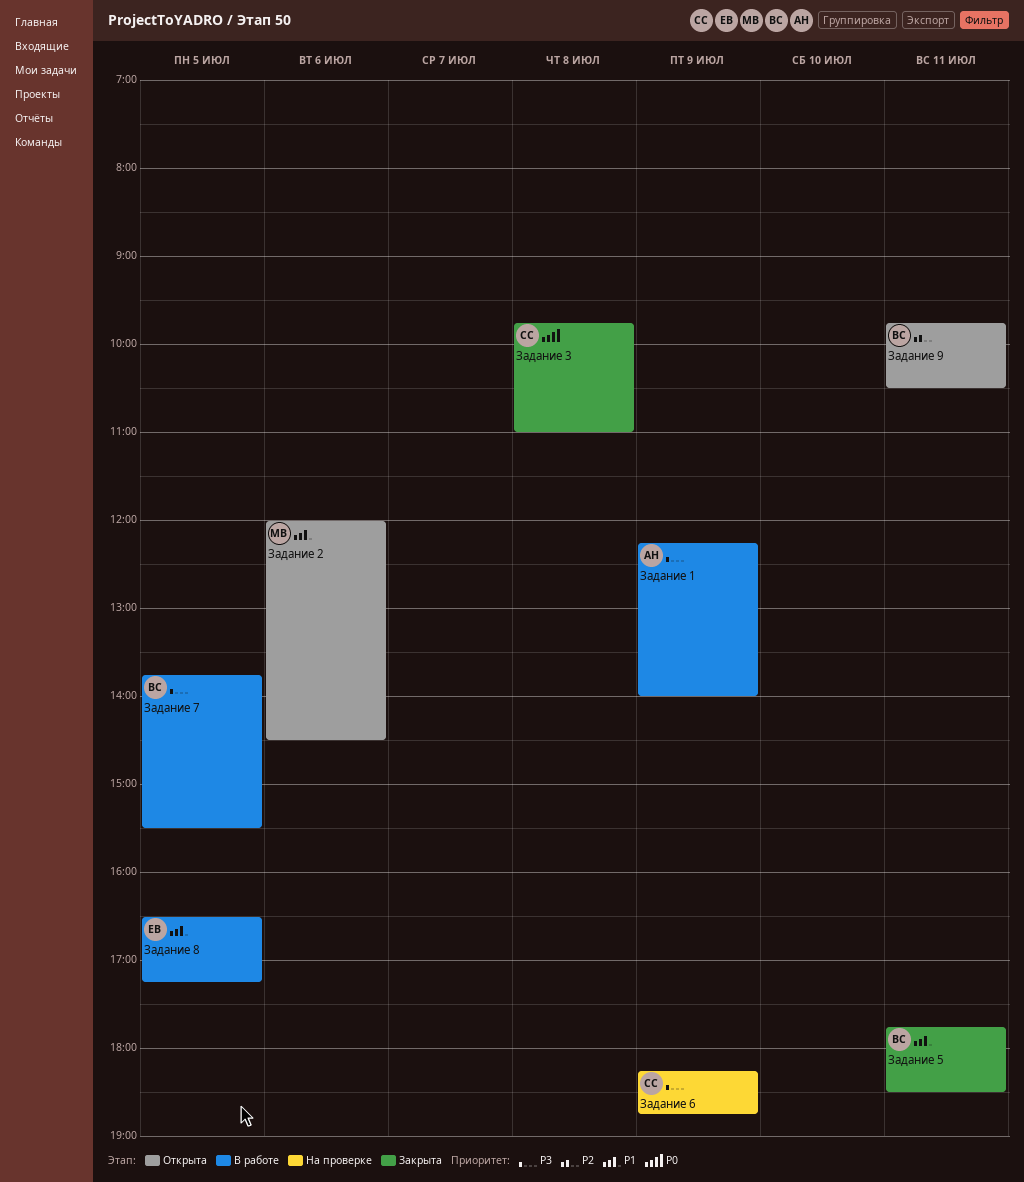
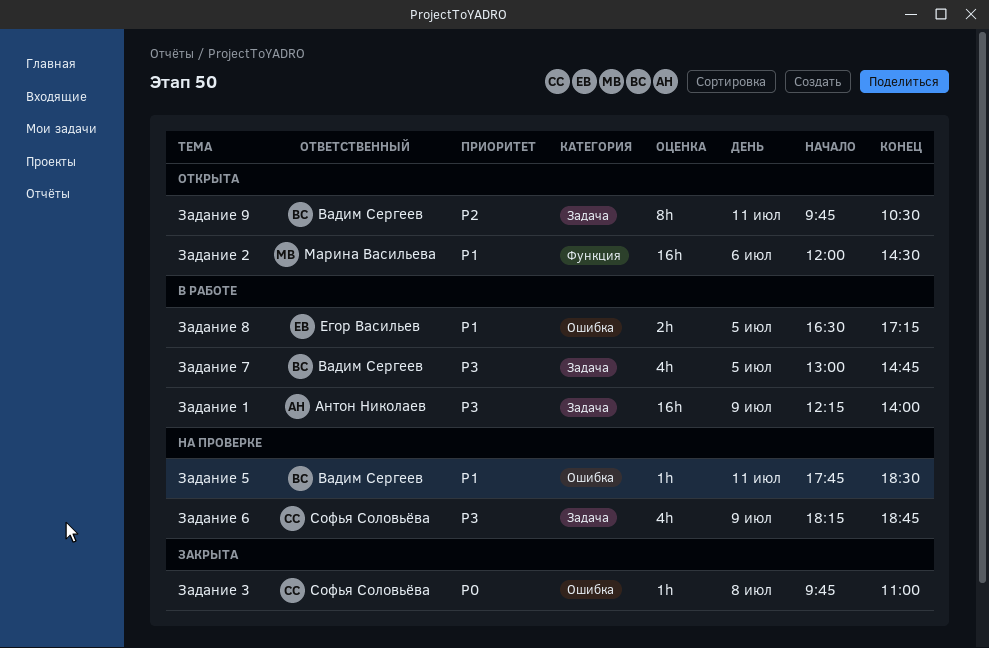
Задание 5, status: Закрыта -> На проверке
Задание 7, begins: 13:45 -> 13:00
Задание 7, ends: 15:30 -> 14:45

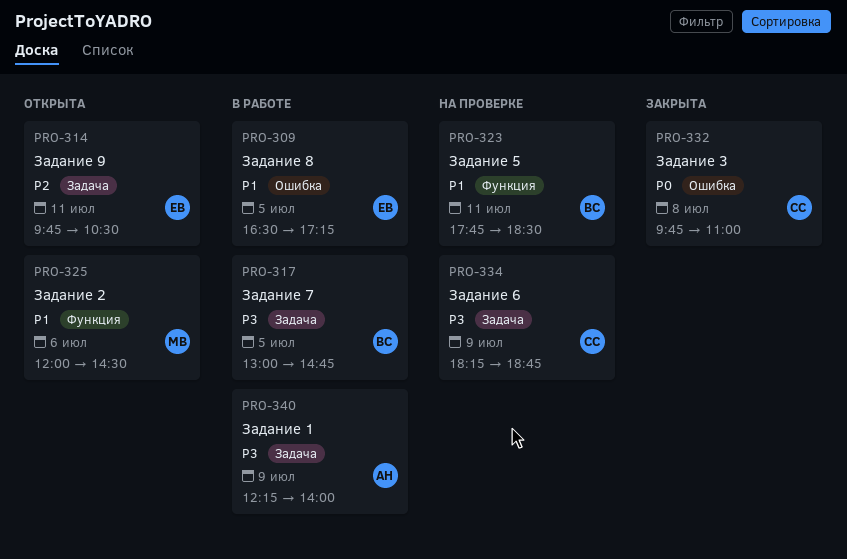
Задание 5, label: Ошибка -> Функция
Задание 9, owner: Вадим Сергеев -> Егор Васильев

